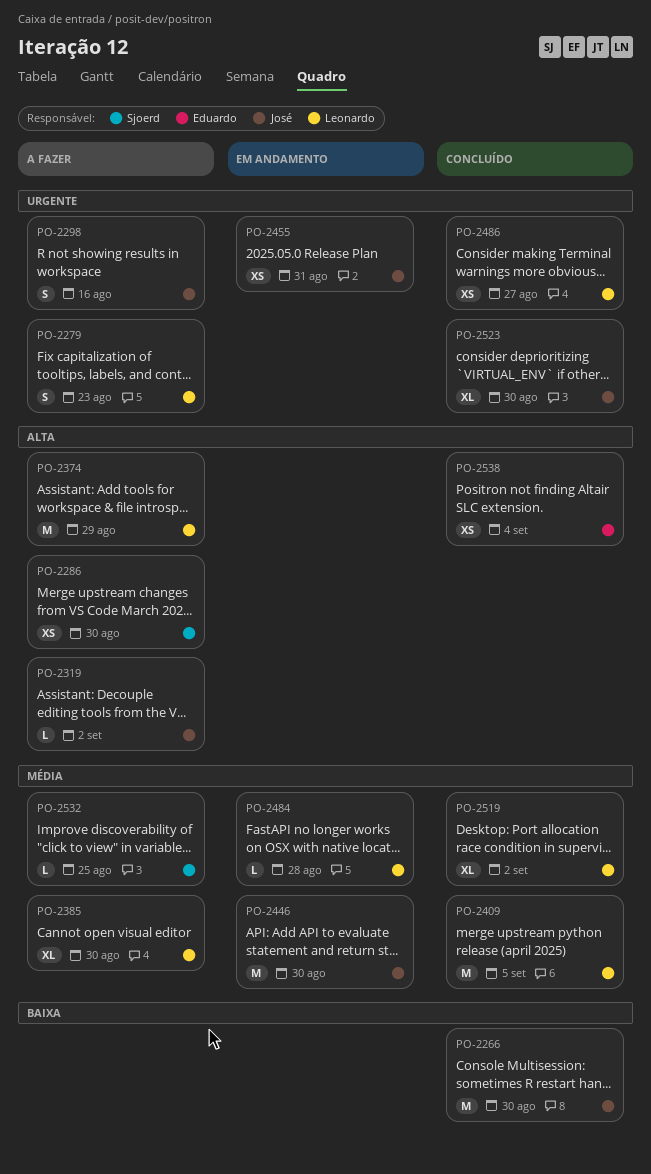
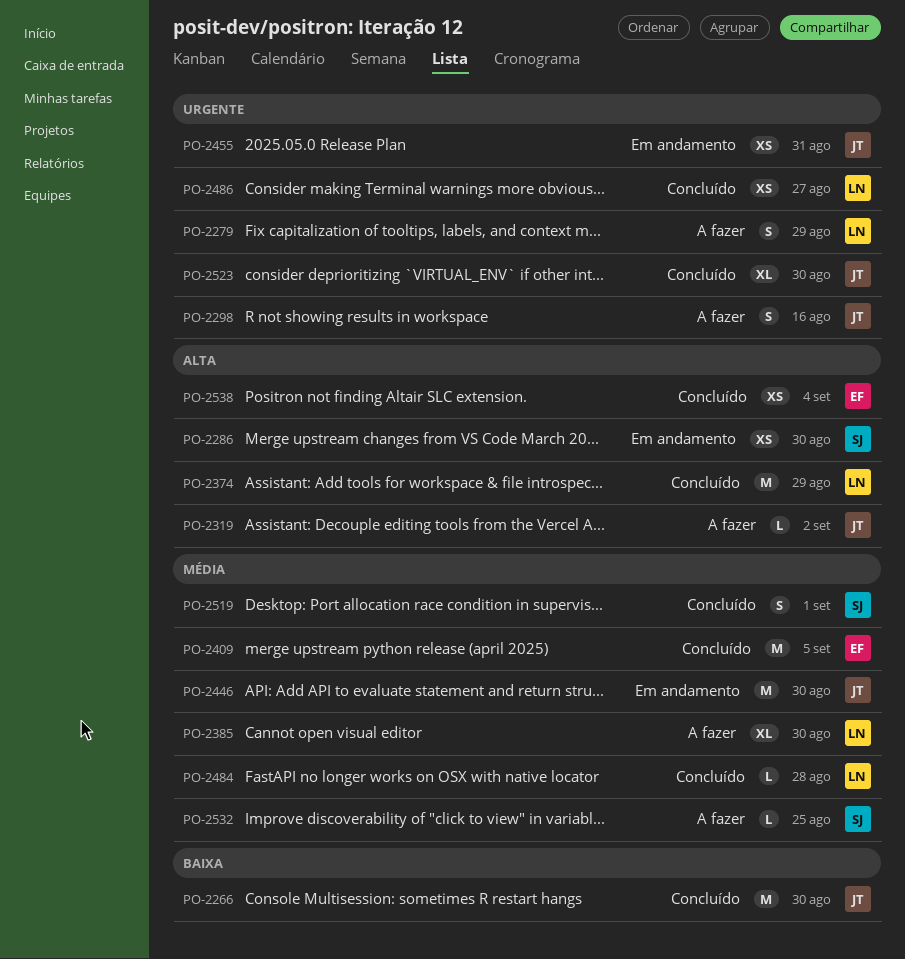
PO-2279, due: Aug 23 -> Aug 29
PO-2286, status: A fazer -> Em andamento
PO-2374, status: A fazer -> Concluído
PO-2409, owner: Leonardo -> Eduardo
PO-2484, status: Em andamento -> Concluído
PO-2519, owner: Leonardo -> Sjoerd
PO-2519, estimate: XL -> S
PO-2519, due: Sep 2 -> Sep 1

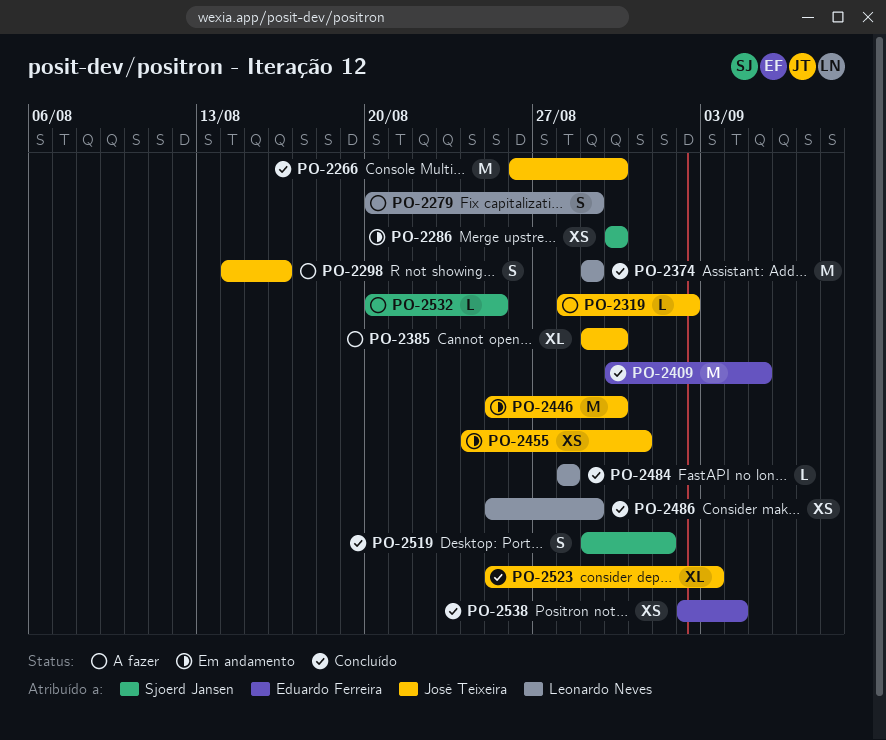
PO-2385, owner: Leonardo Neves -> José Teixeira
PO-2486, due: Aug 27 -> Aug 29
PO-2523, due: Aug 30 -> Sep 3

